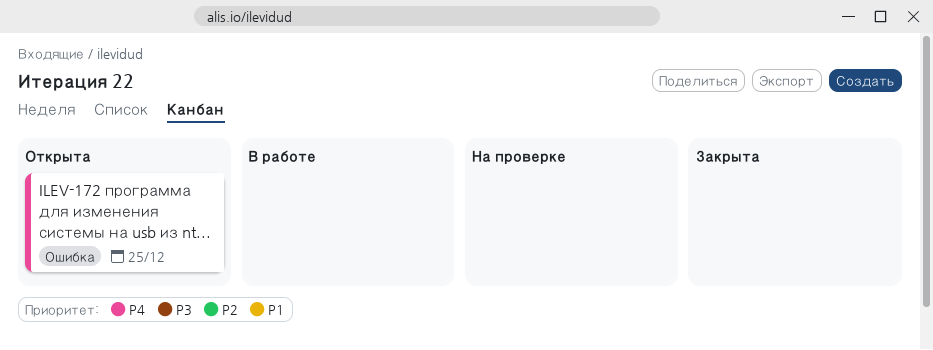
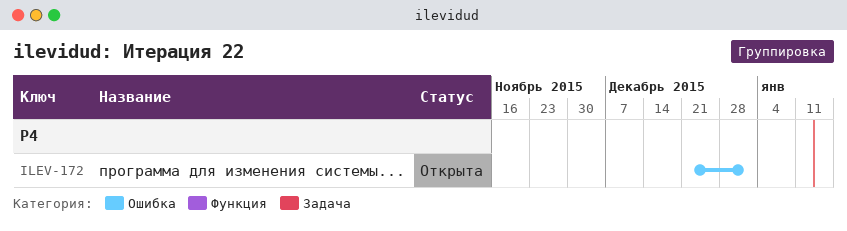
ILEV-172, due: Dec 25 -> Jan 1

